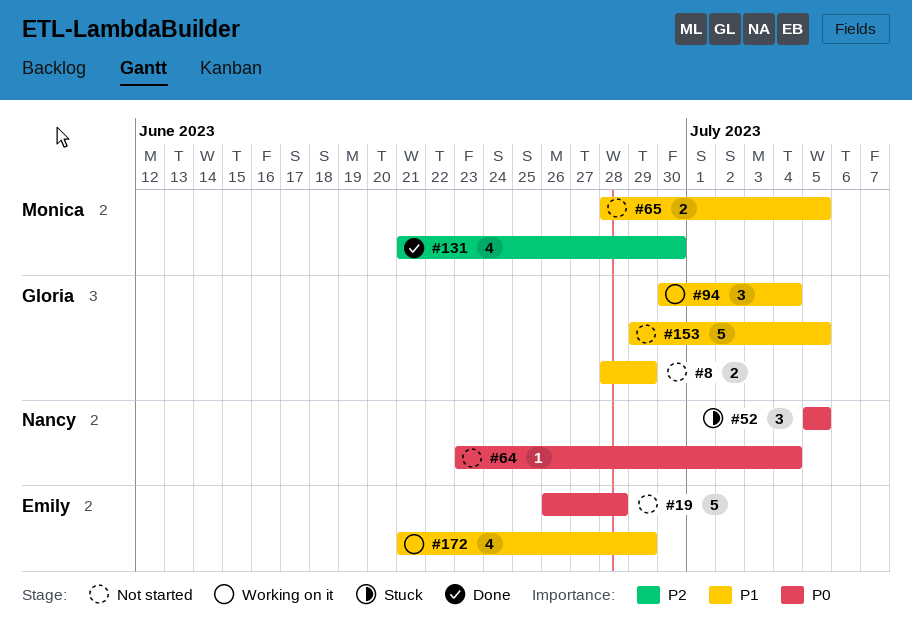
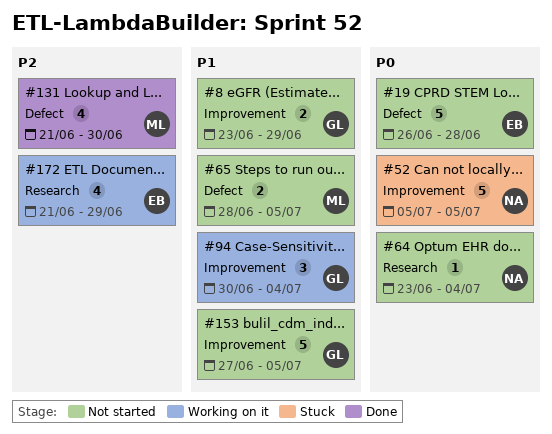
#8, start: Jun 28 -> Jun 23
#52, estimate: 3 -> 5
#153, start: Jun 29 -> Jun 27
#172, priority: P1 -> P2

